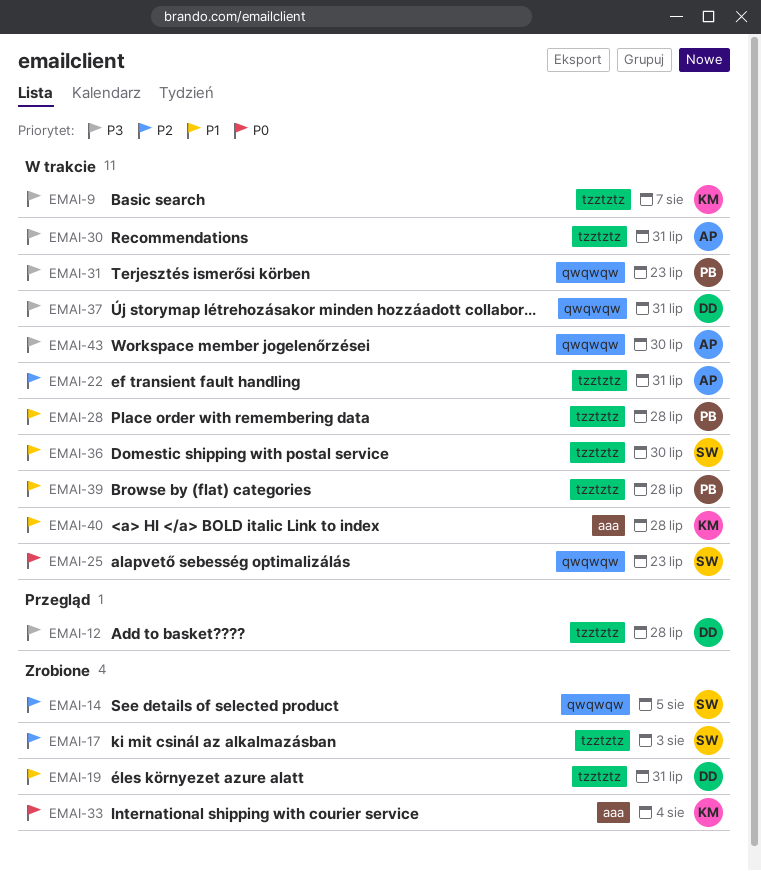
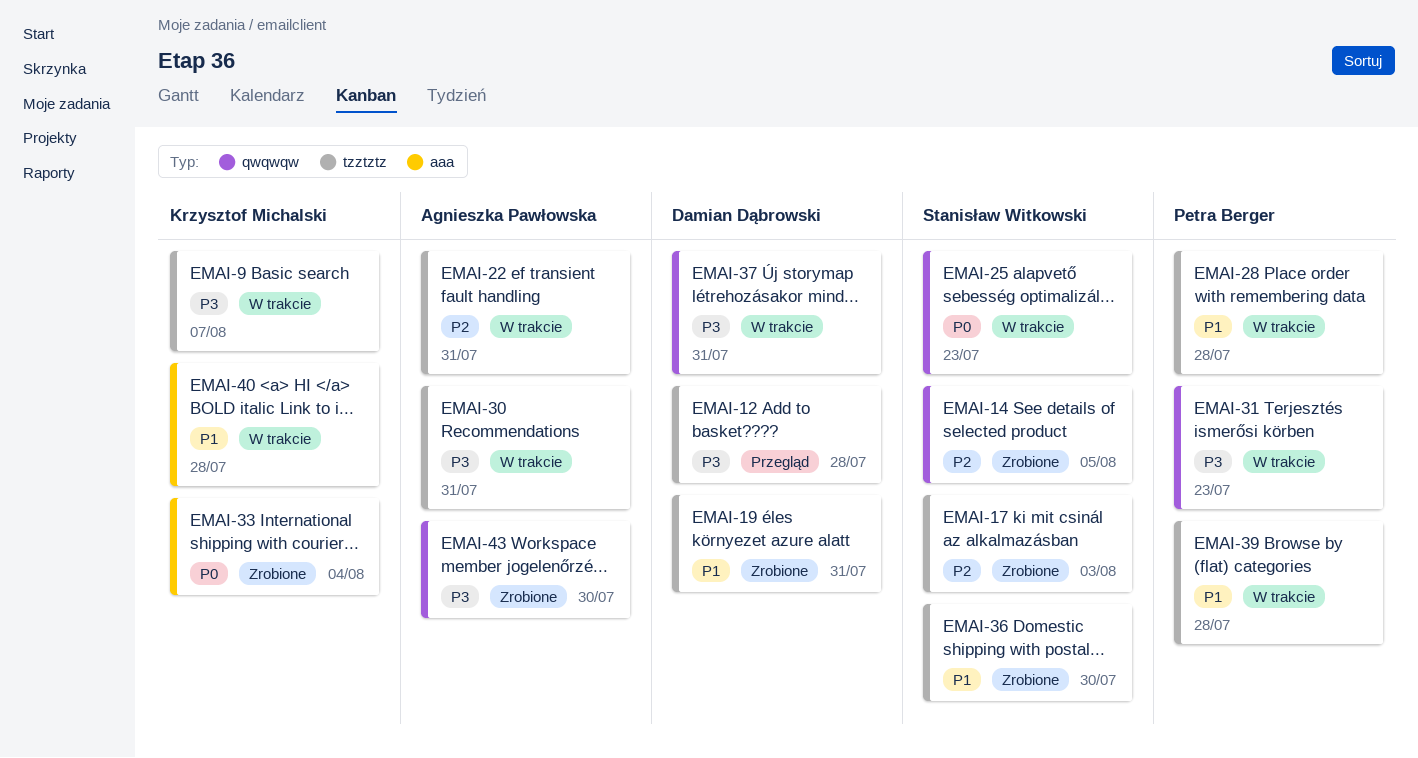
EMAI-36, status: W trakcie -> Zrobione
EMAI-43, status: W trakcie -> Zrobione

